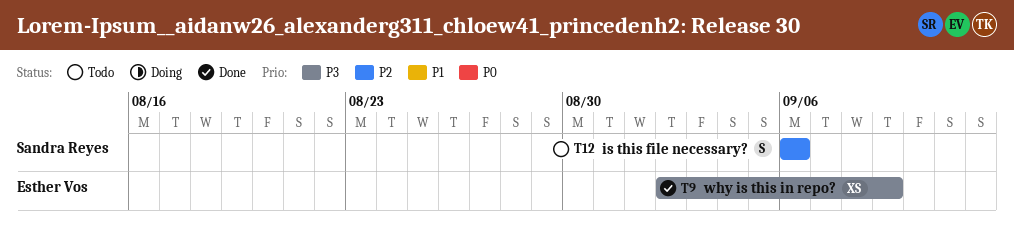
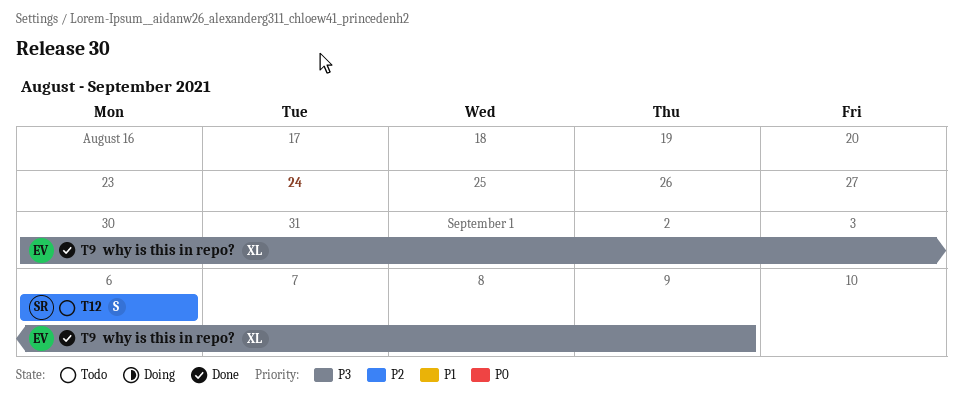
T9, estimate: XS -> XL
T9, start: Sep 2 -> Aug 30

